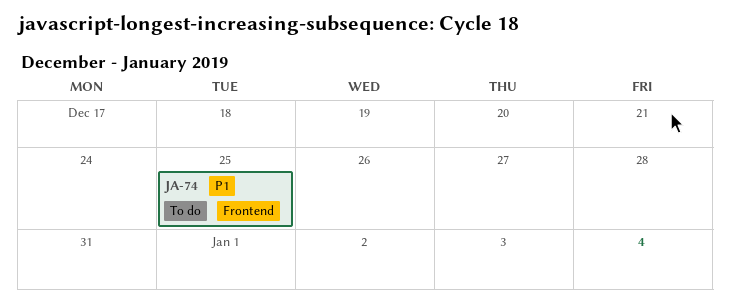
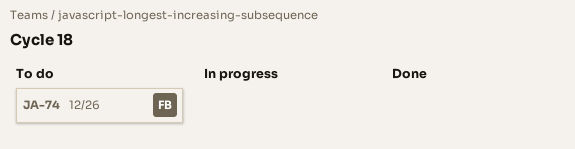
JA-74, due: Dec 25 -> Dec 26

